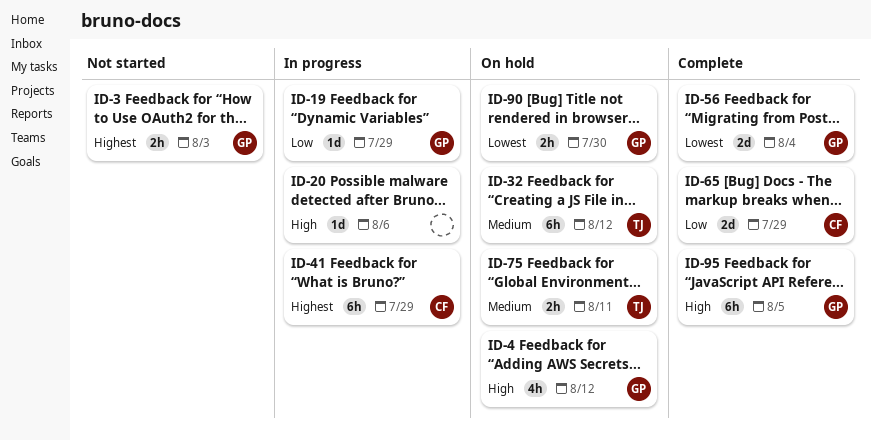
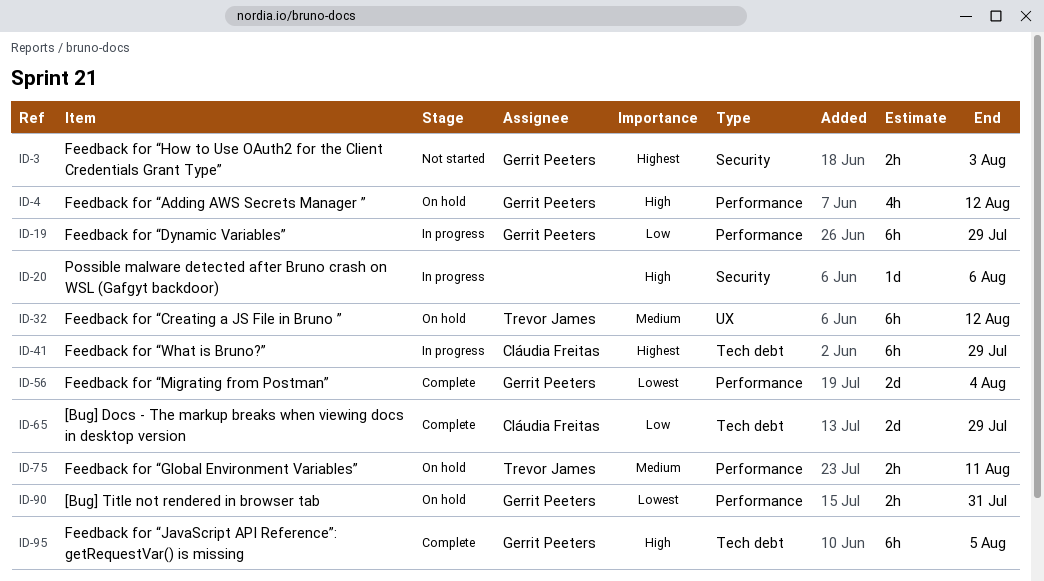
ID-19, estimate: 1d -> 6h
ID-90, due: Jul 30 -> Jul 31

